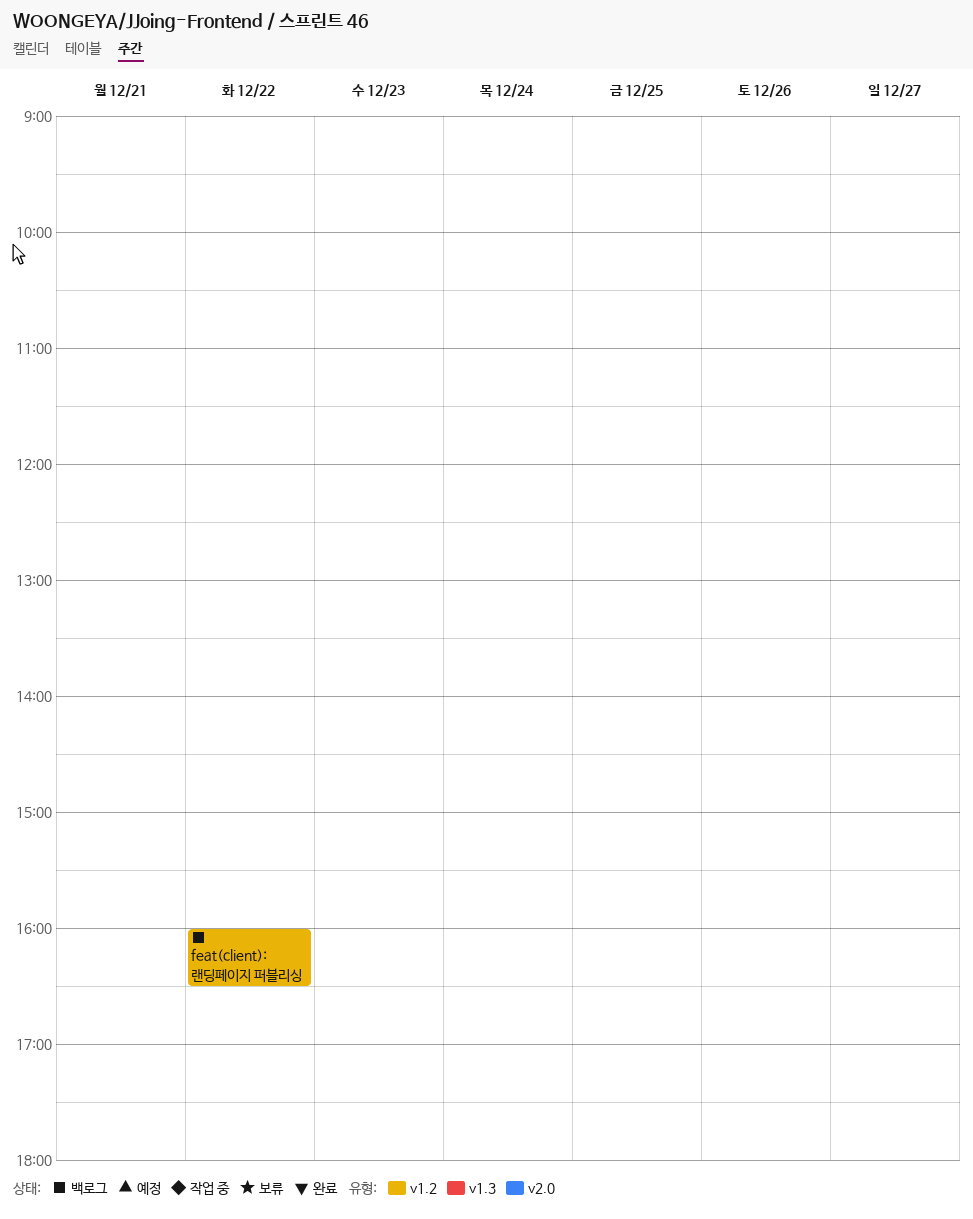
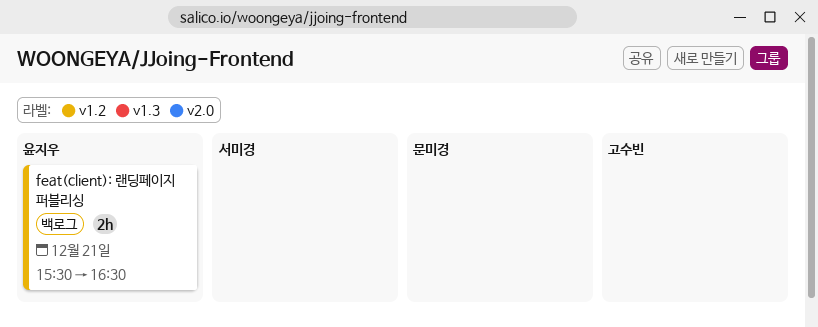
feat(client): 랜딩페이지 퍼블리싱, day: Dec 22 -> Dec 21
feat(client): 랜딩페이지 퍼블리싱, begins: 16:00 -> 15:30

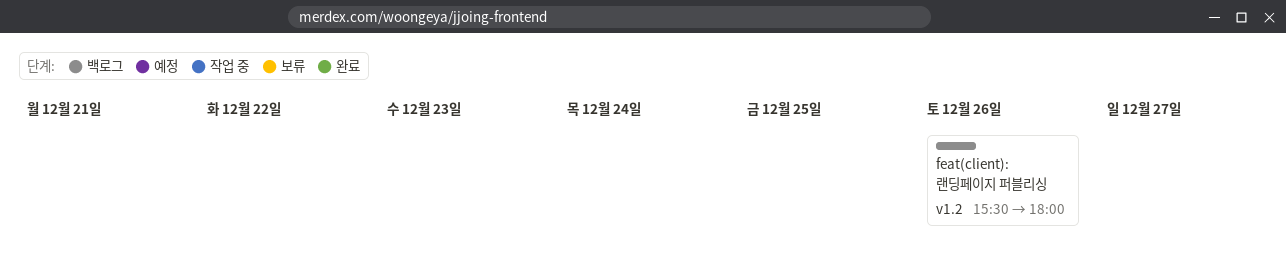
feat(client): 랜딩페이지 퍼블리싱, day: Dec 21 -> Dec 26
feat(client): 랜딩페이지 퍼블리싱, ends: 16:30 -> 18:00

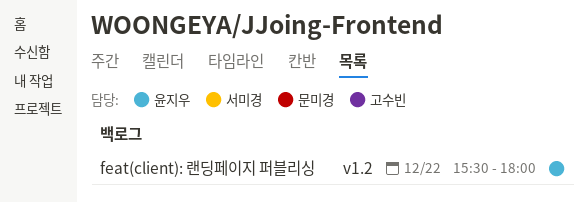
feat(client): 랜딩페이지 퍼블리싱, day: Dec 26 -> Dec 22

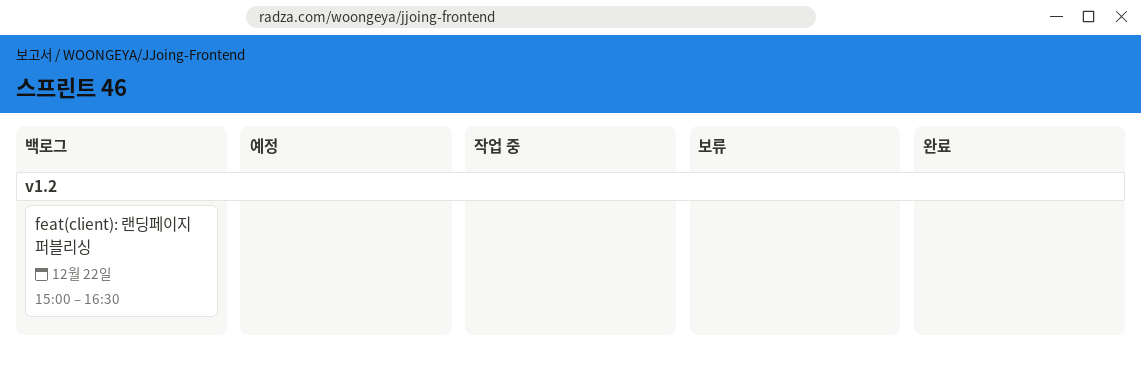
feat(client): 랜딩페이지 퍼블리싱, begins: 15:30 -> 15:00
feat(client): 랜딩페이지 퍼블리싱, ends: 18:00 -> 16:30

